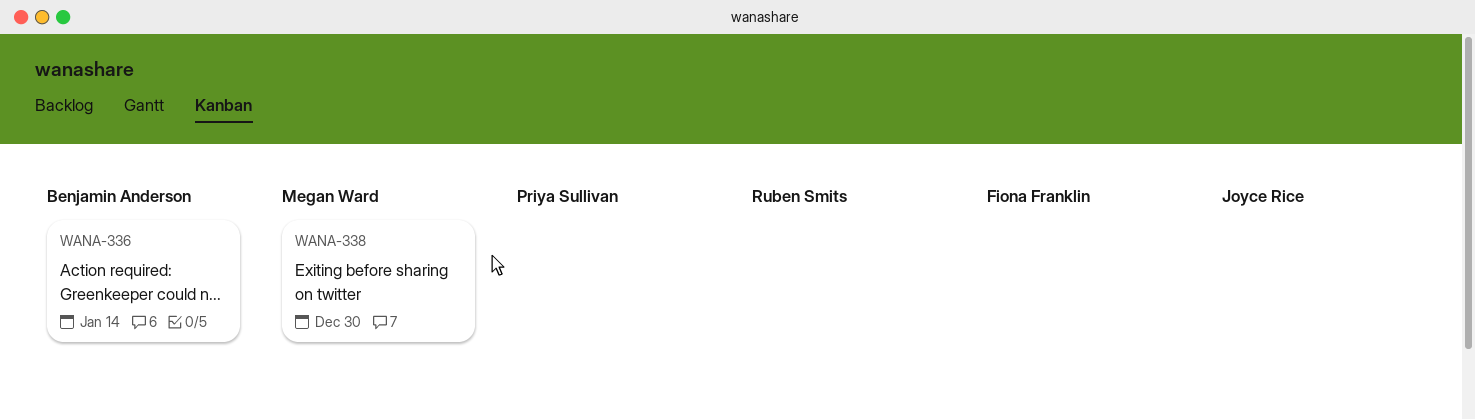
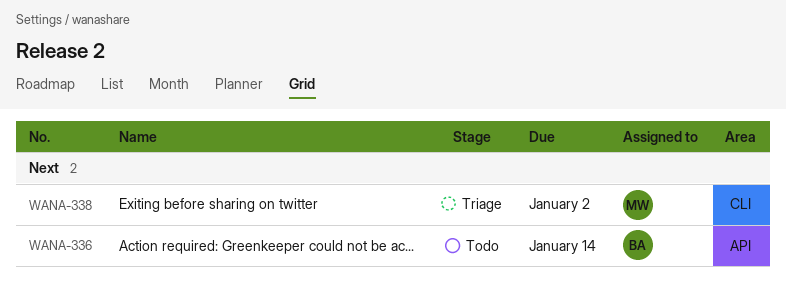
WANA-338, due: Dec 30 -> Jan 2

